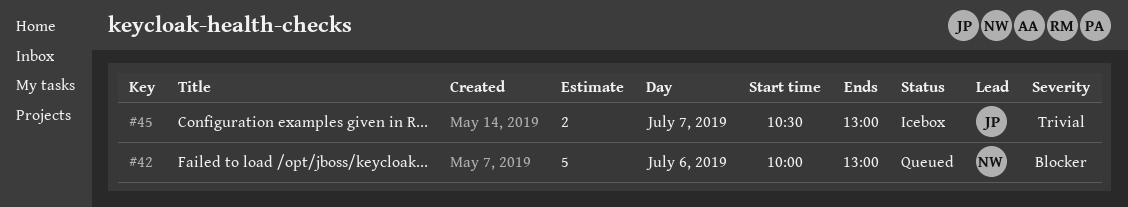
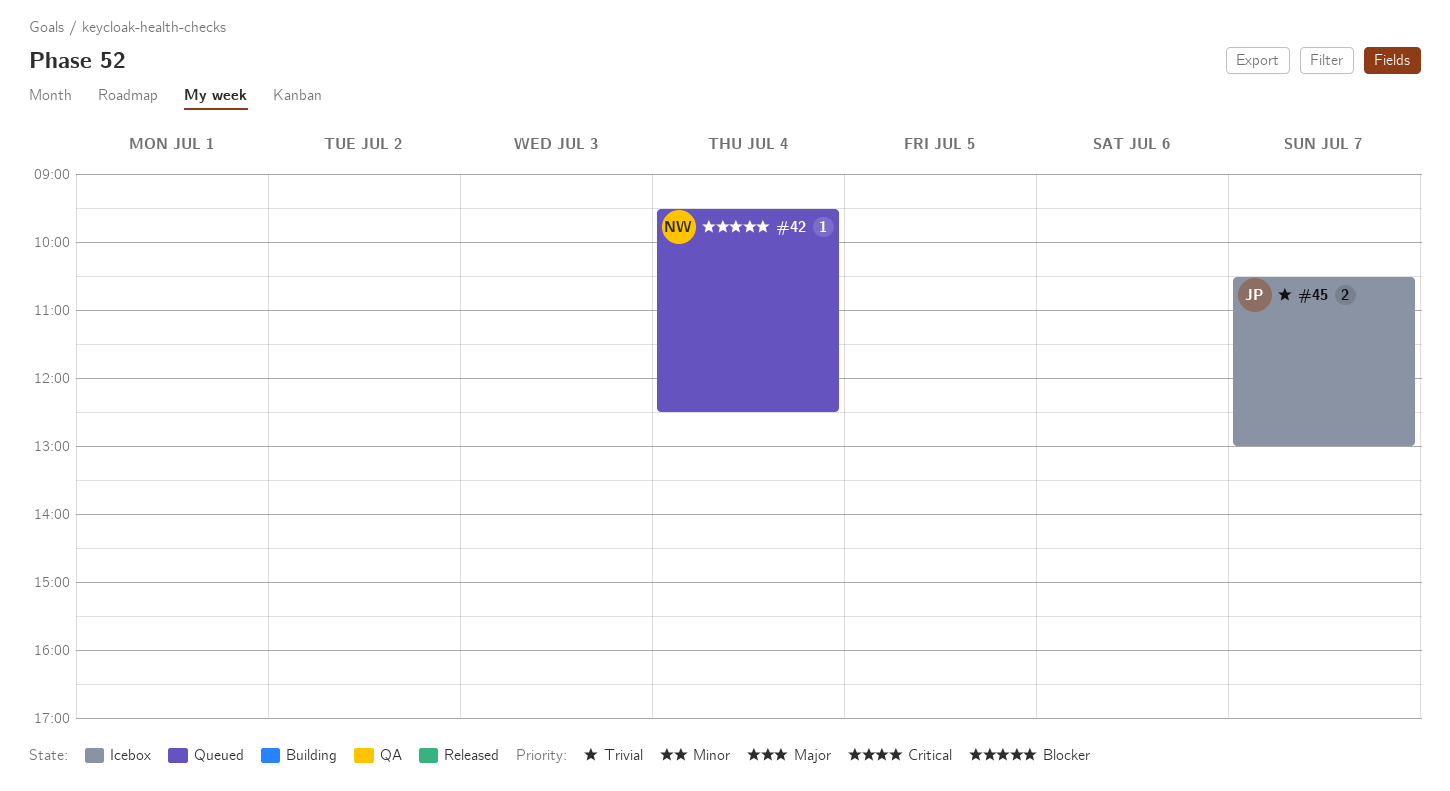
#42, estimate: 5 -> 1
#42, day: Jul 6 -> Jul 4
#42, begins: 10:00 -> 09:30
#42, ends: 13:00 -> 12:30

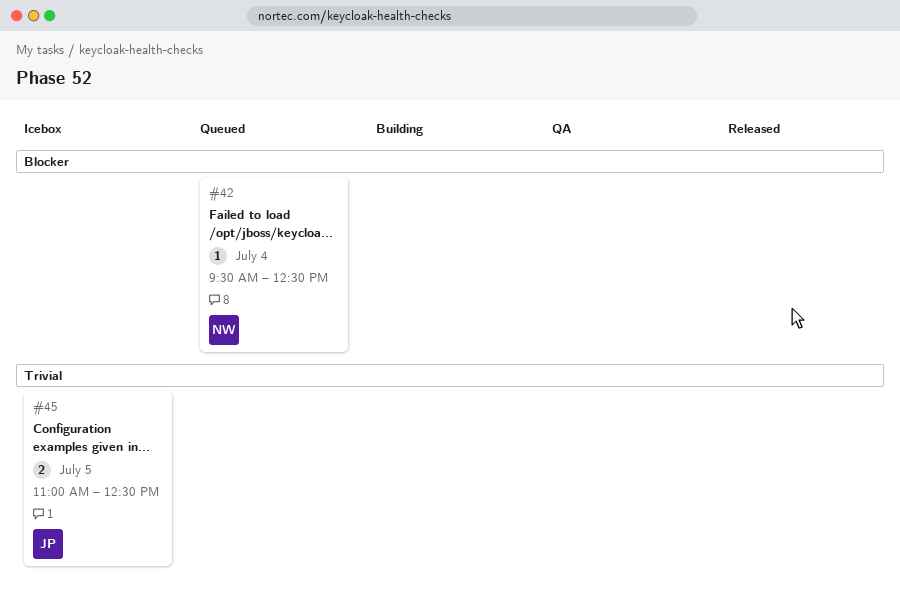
#45, day: Jul 7 -> Jul 5
#45, begins: 10:30 -> 11:00
#45, ends: 13:00 -> 12:30

